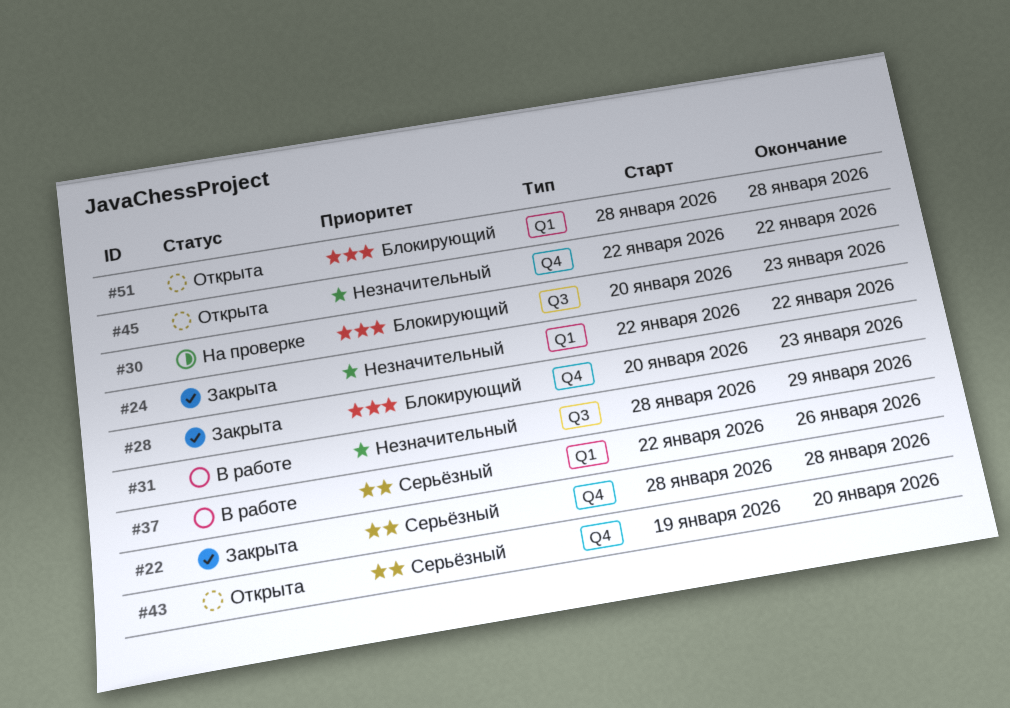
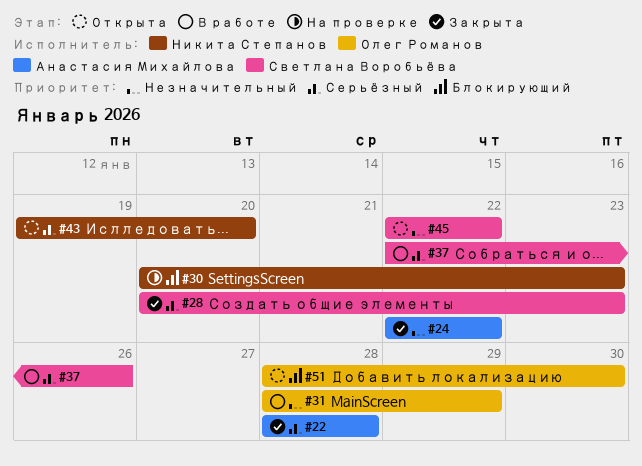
#28, priority: Блокирующий -> Серьёзный
#51, due: Jan 28 -> Jan 30

